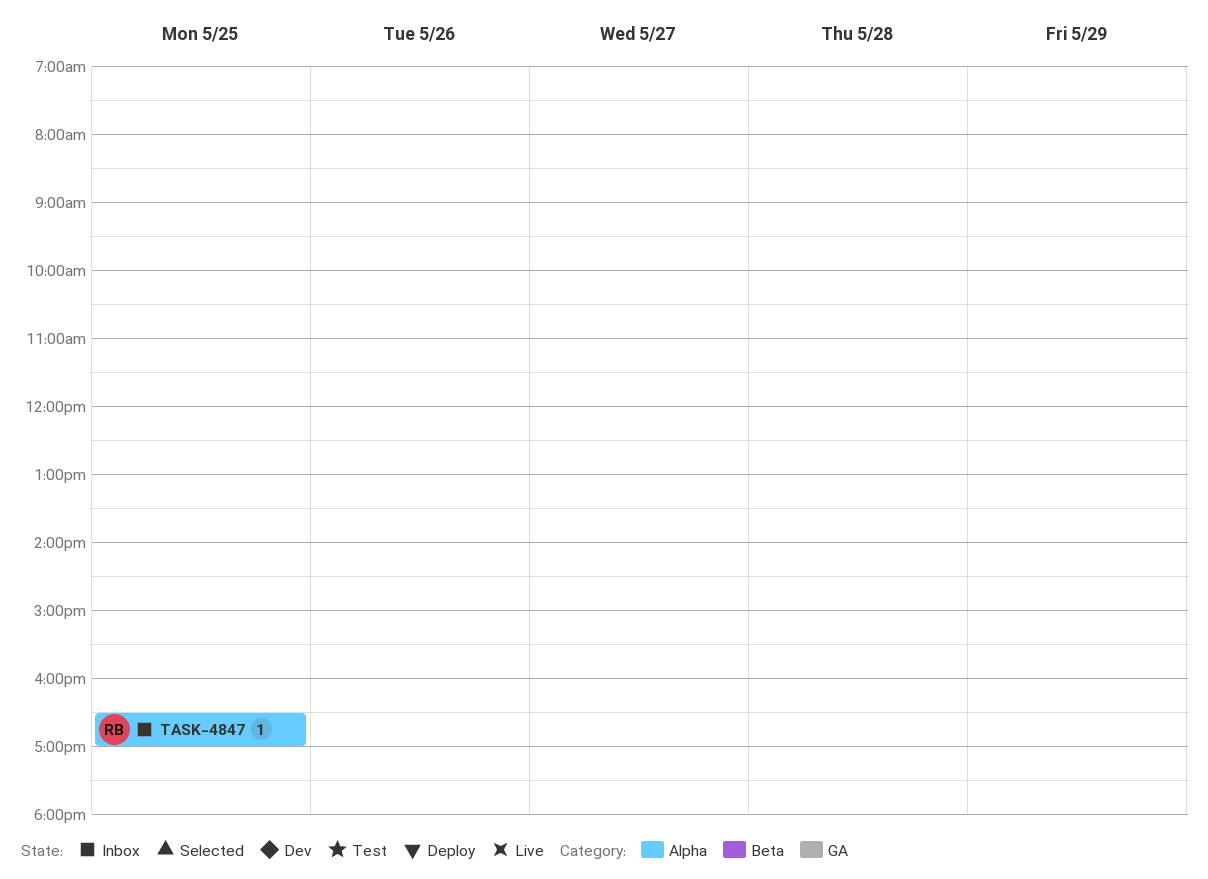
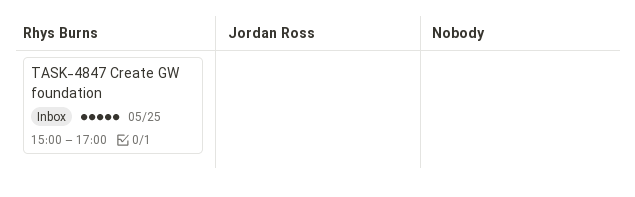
TASK-4847, estimate: 1 -> 5
TASK-4847, begins: 16:30 -> 15:00

